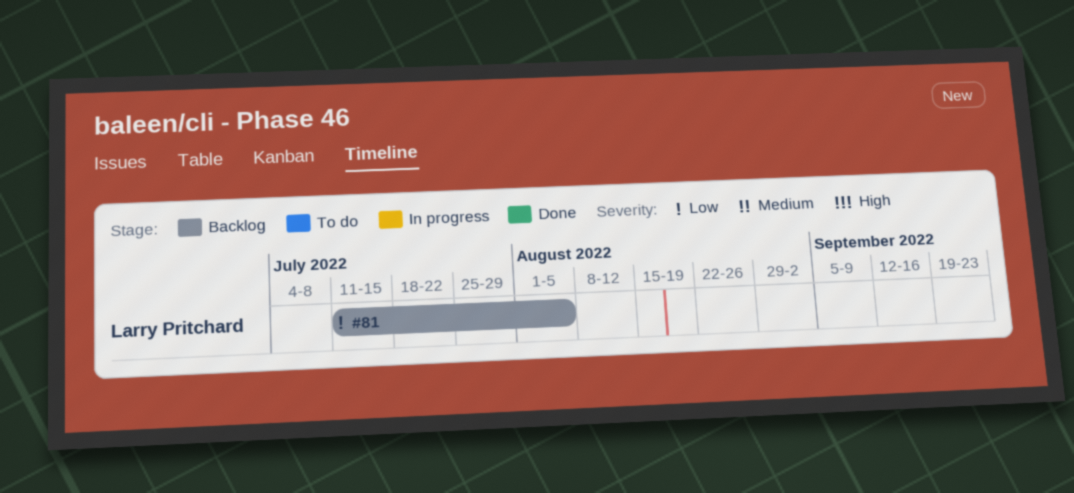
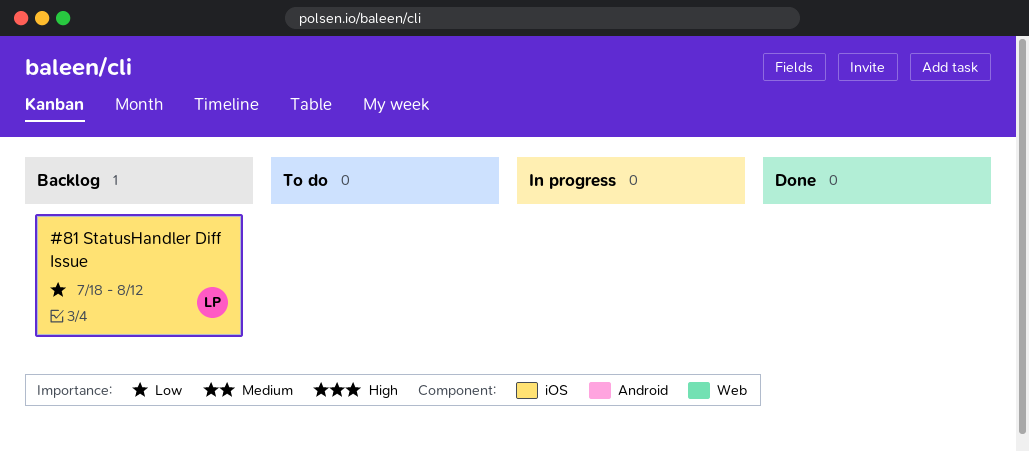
#81, start: Jul 11 -> Jul 18
#81, due: Aug 5 -> Aug 12

